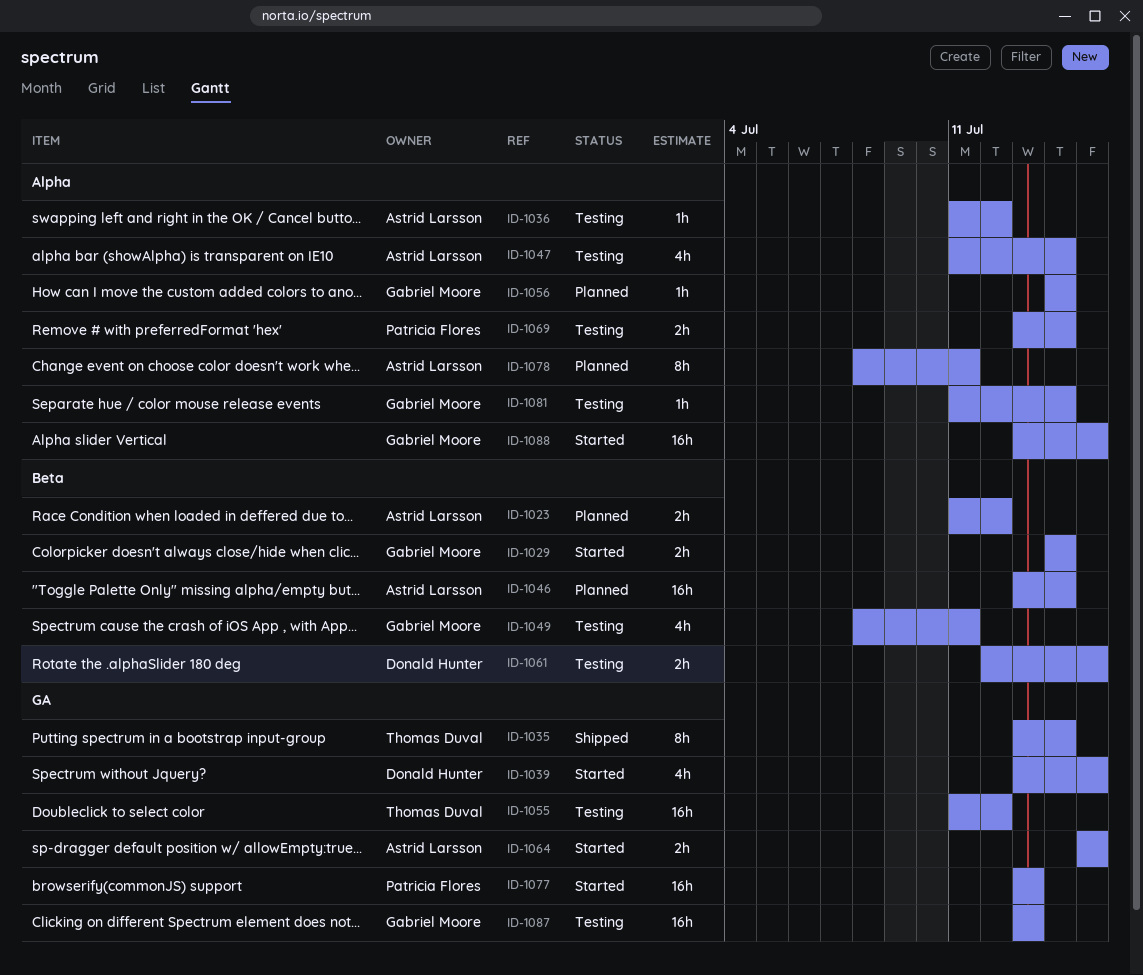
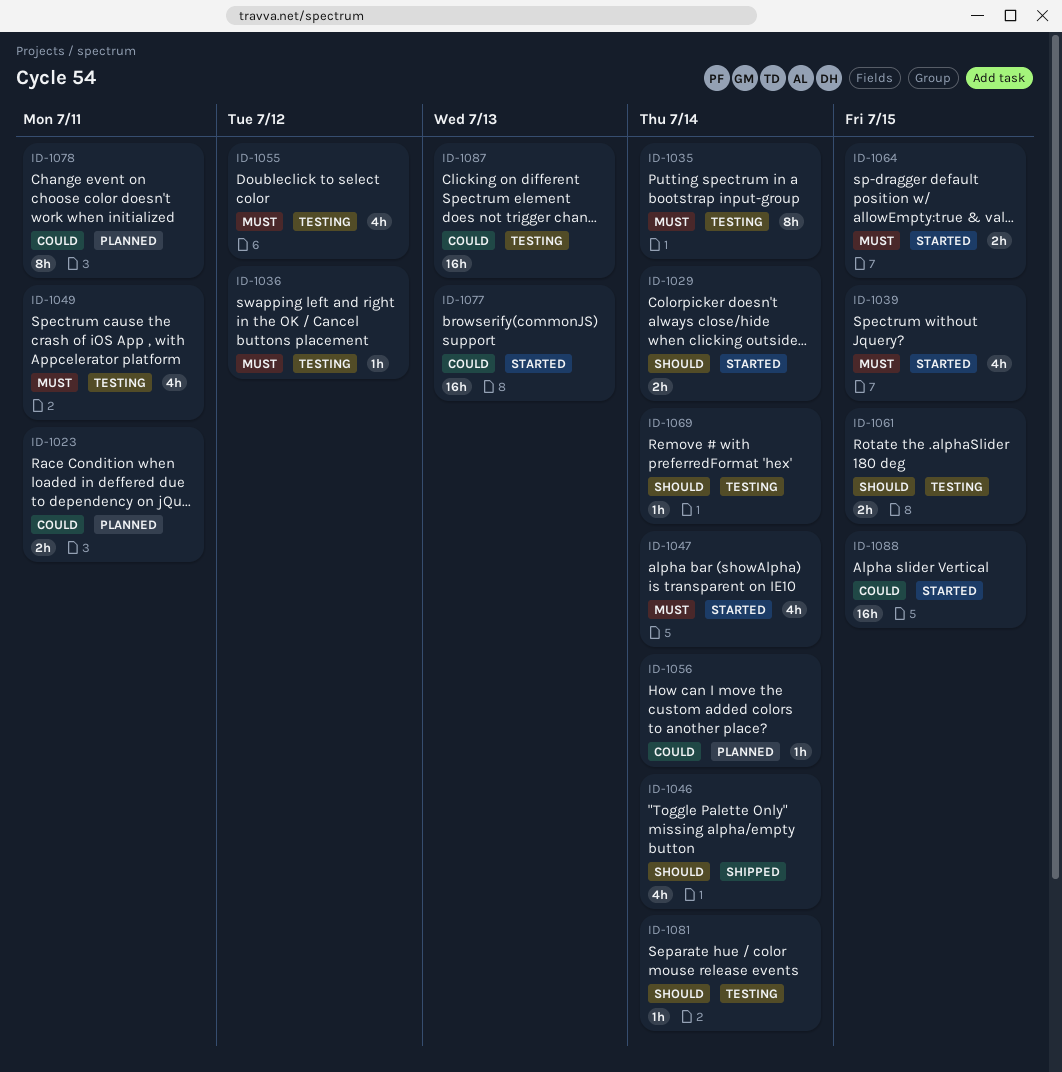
ID-1023, due: Jul 12 -> Jul 11
ID-1035, status: Shipped -> Testing
ID-1046, status: Planned -> Shipped
ID-1046, estimate: 16h -> 4h
ID-1047, status: Testing -> Started
ID-1055, estimate: 16h -> 4h
ID-1069, estimate: 2h -> 1h

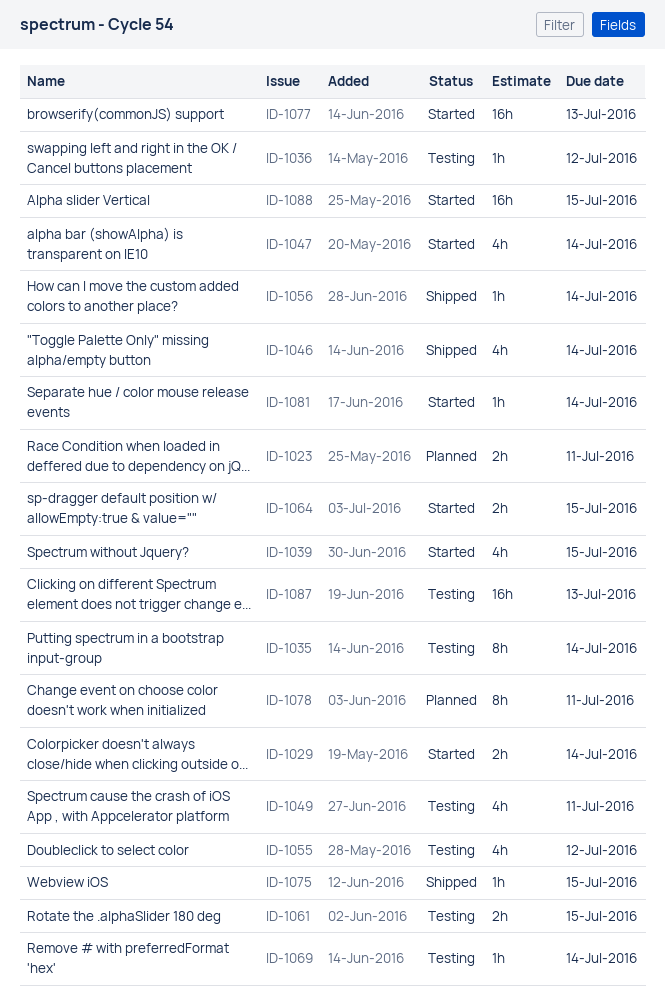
ID-1056, status: Planned -> Shipped
ID-1075: none -> present
ID-1081, status: Testing -> Started

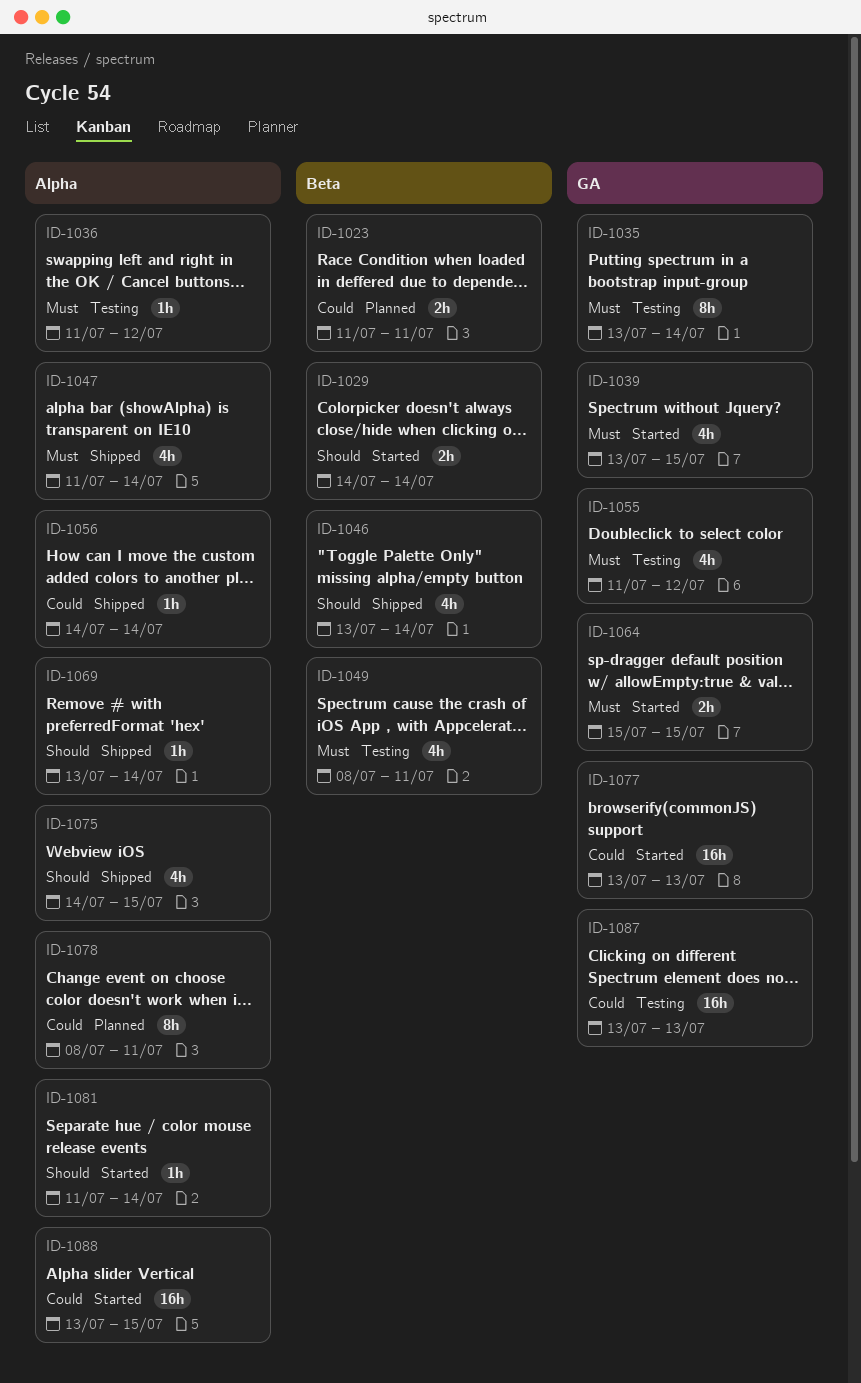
ID-1047, status: Started -> Shipped
ID-1061: present -> none
ID-1069, status: Testing -> Shipped
ID-1075, estimate: 1h -> 4h

